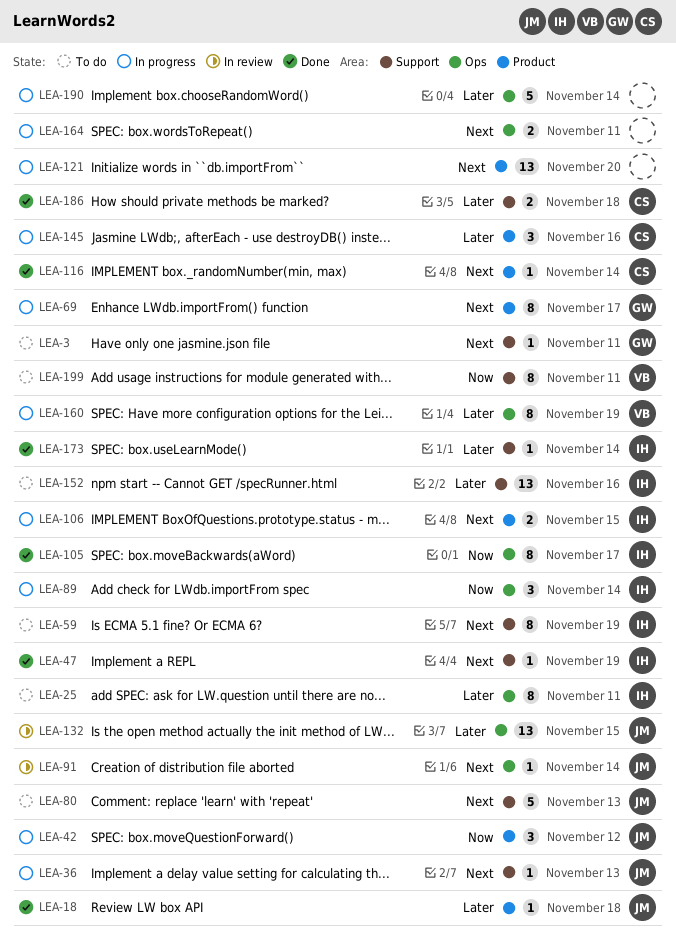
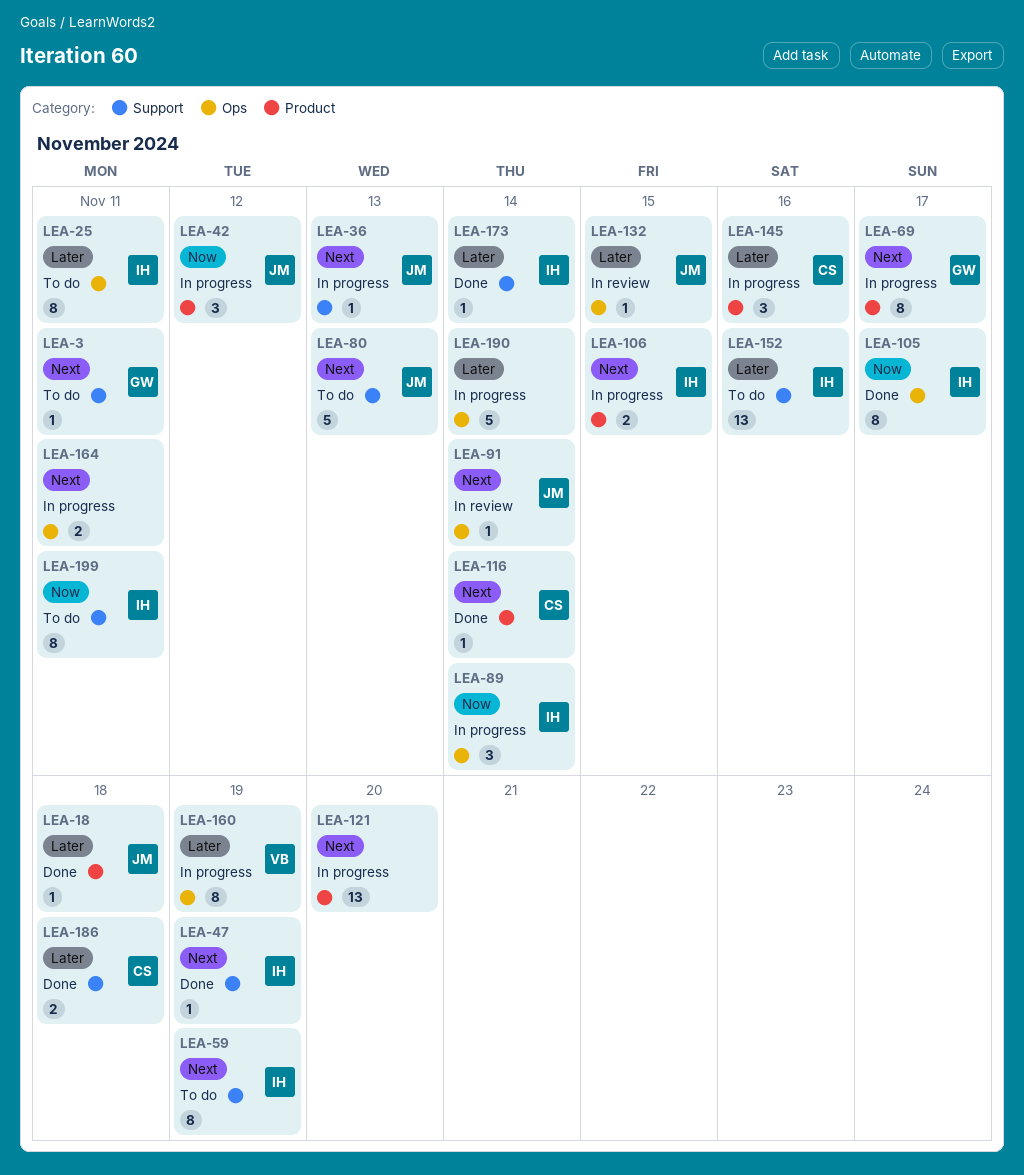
LEA-132, estimate: 13 -> 1
LEA-199, owner: VB -> IH

